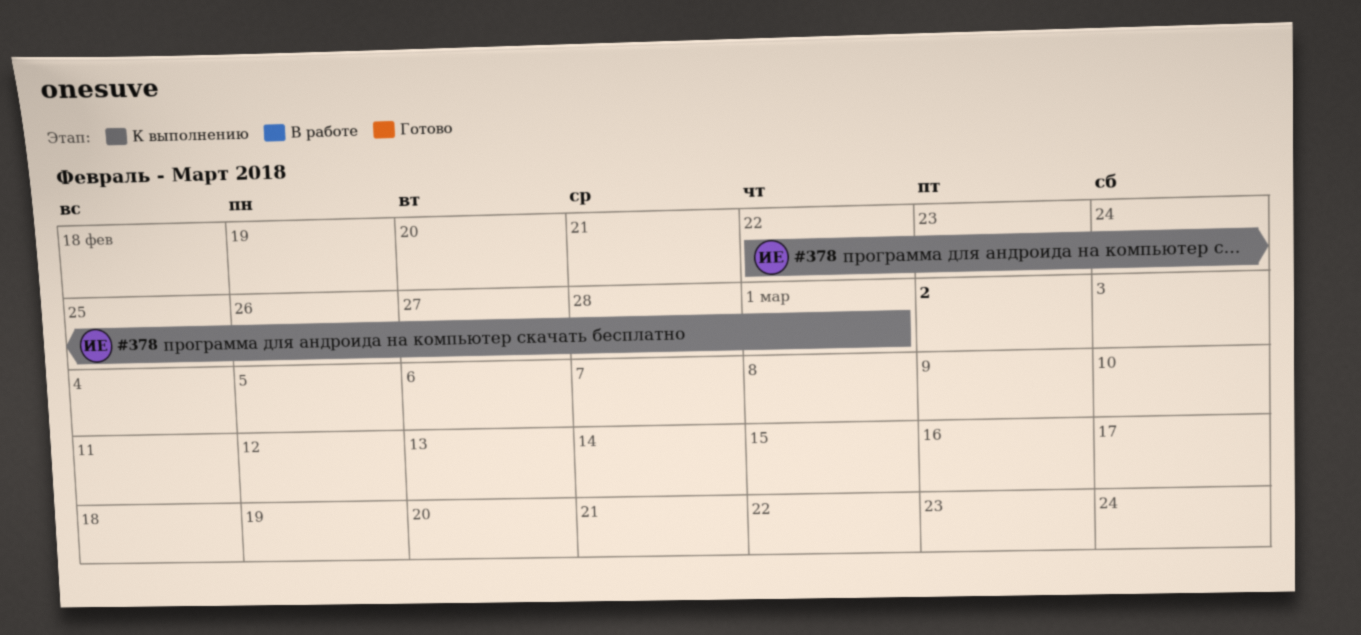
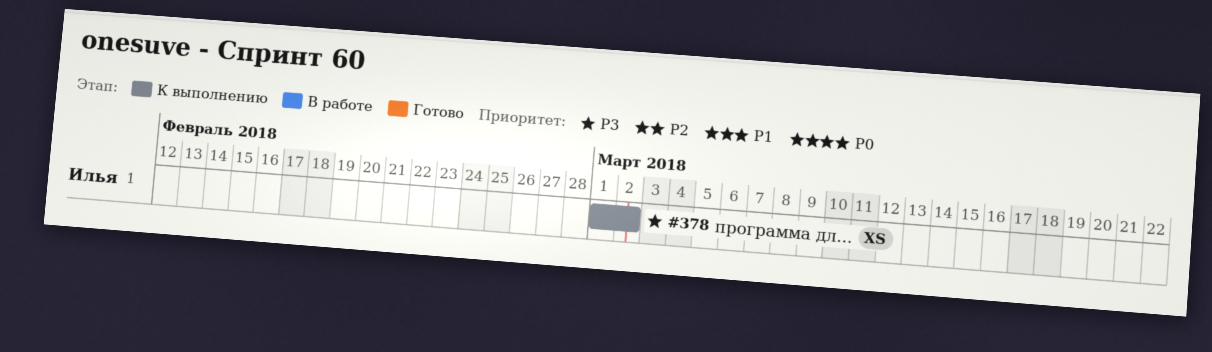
#378, start: Feb 22 -> Mar 1
#378, due: Mar 1 -> Mar 2

